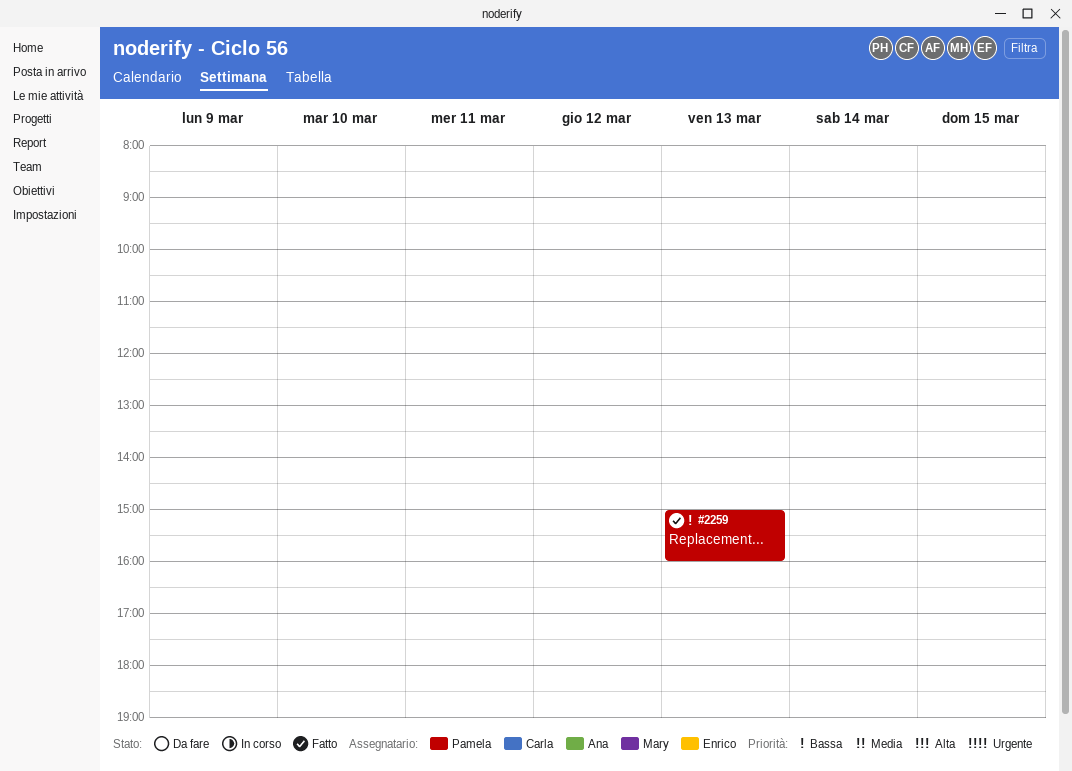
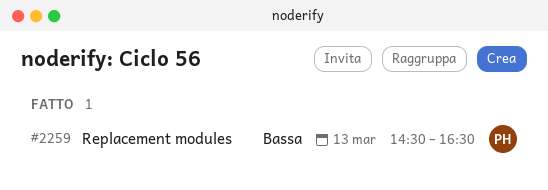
#2259, begins: 15:00 -> 14:30
#2259, ends: 16:00 -> 16:30

